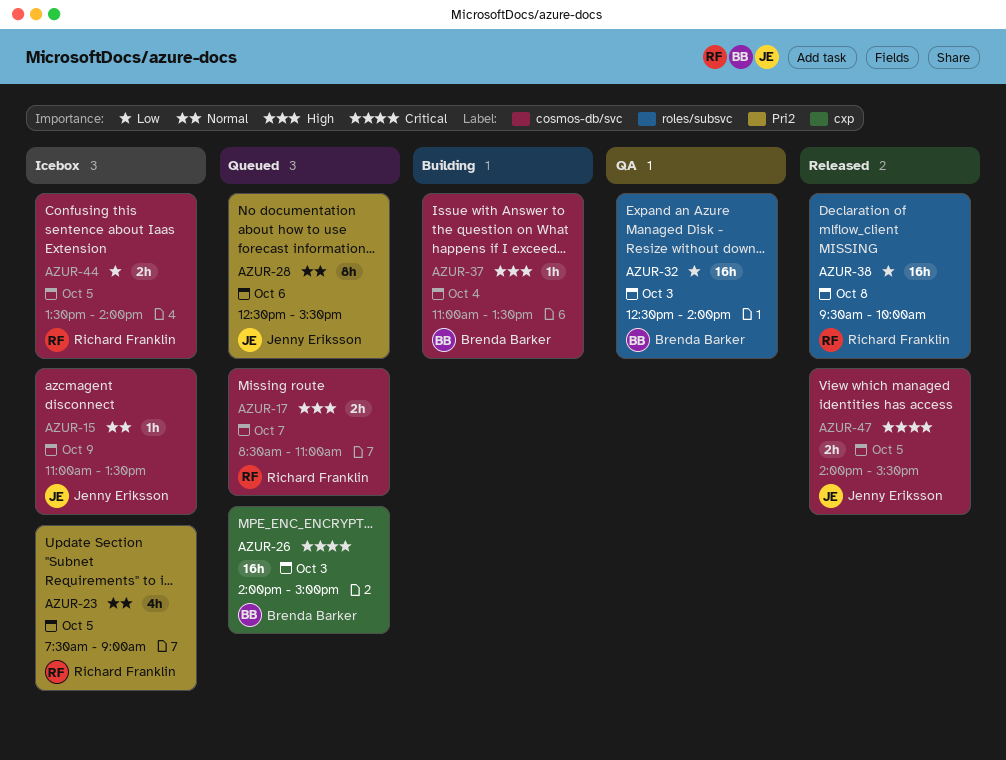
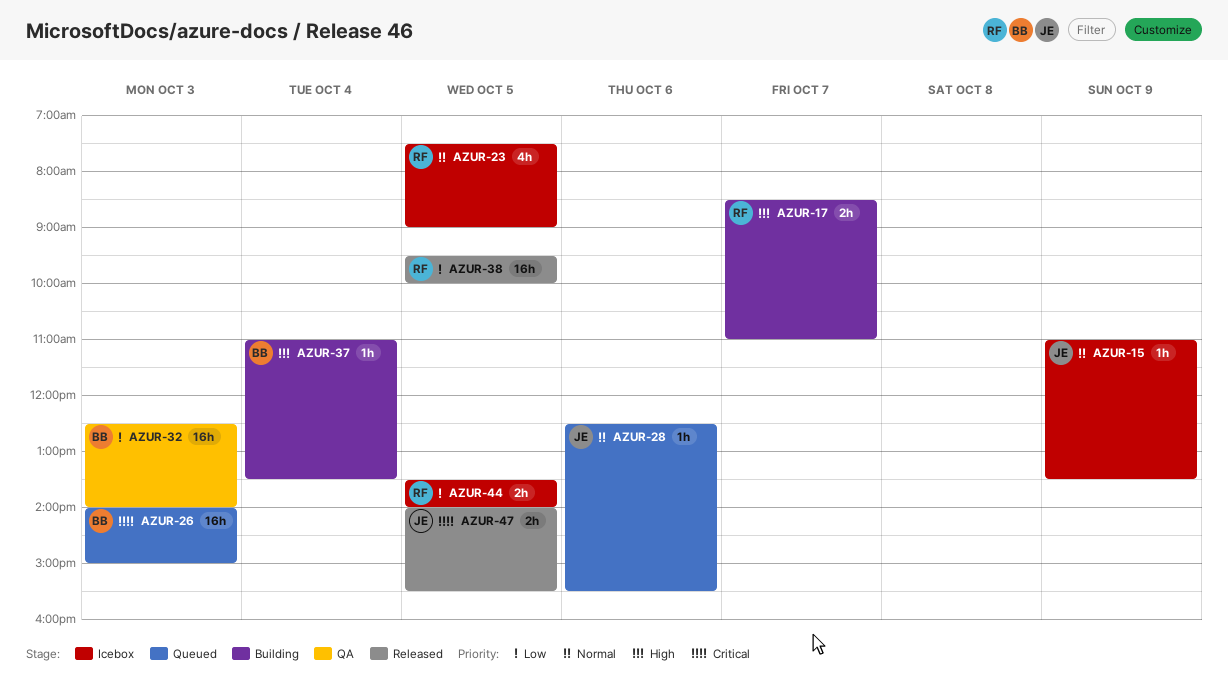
AZUR-17, status: Queued -> Building
AZUR-28, estimate: 8h -> 1h
AZUR-38, day: Oct 8 -> Oct 5

